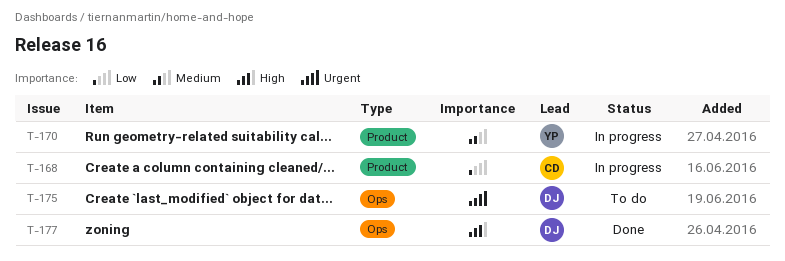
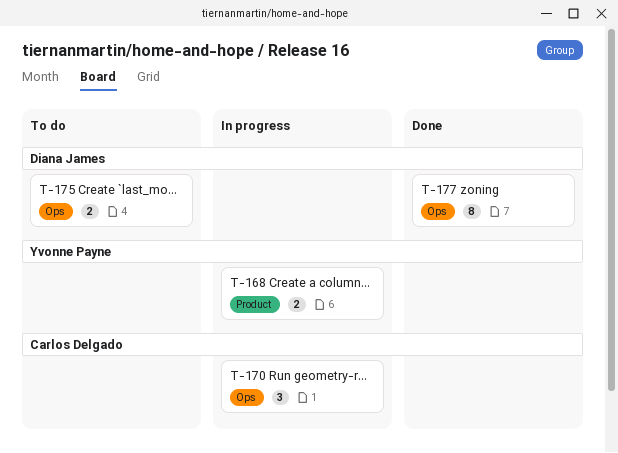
T-168, owner: Carlos Delgado -> Yvonne Payne
T-170, owner: Yvonne Payne -> Carlos Delgado
T-170, label: Product -> Ops

